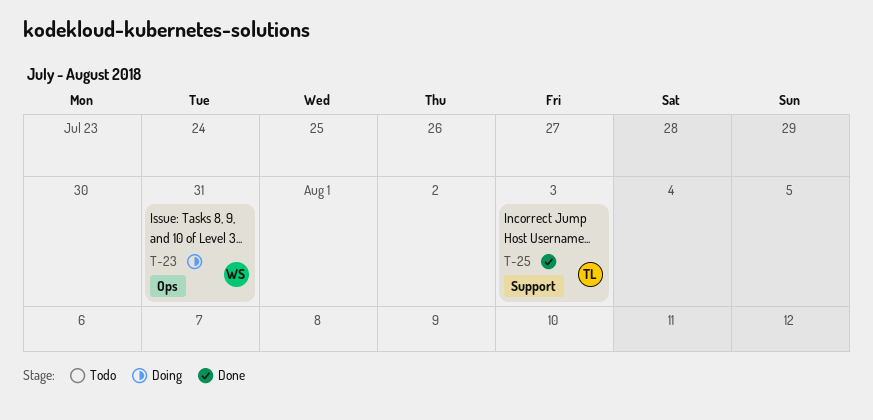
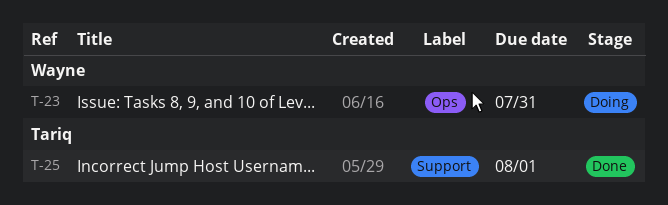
T-25, due: Aug 3 -> Aug 1

